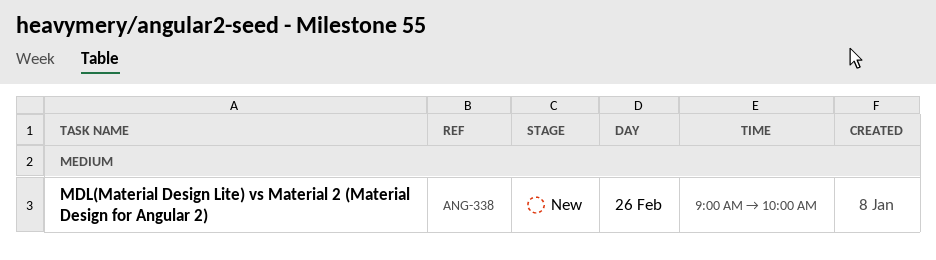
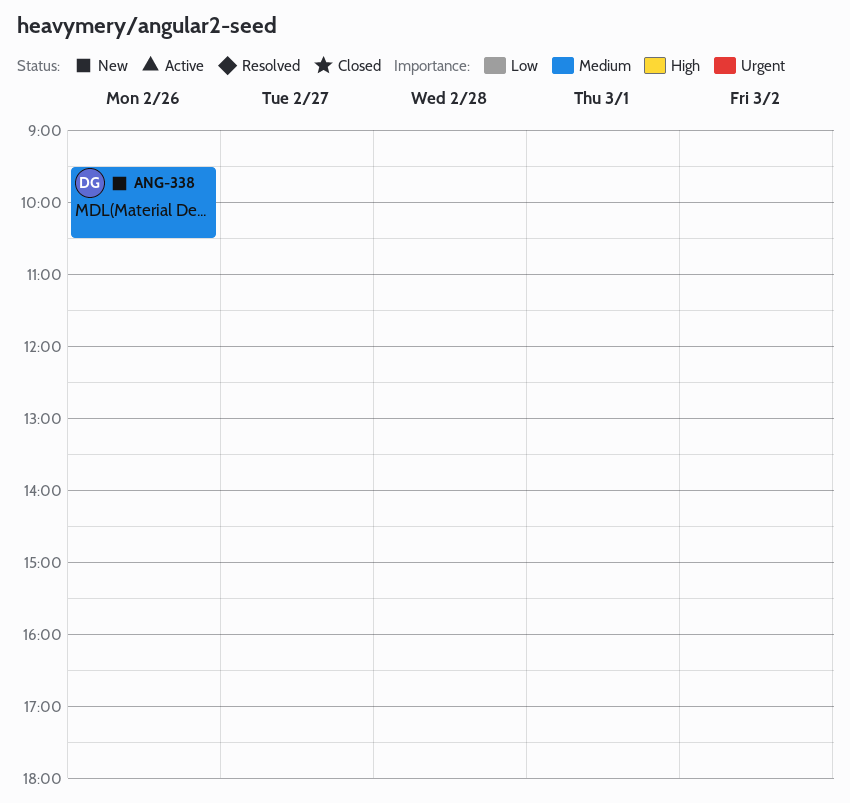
ANG-338, begins: 09:00 -> 09:30
ANG-338, ends: 10:00 -> 10:30

